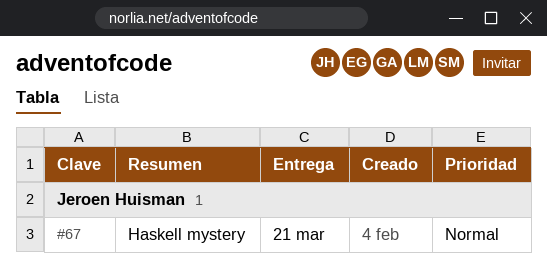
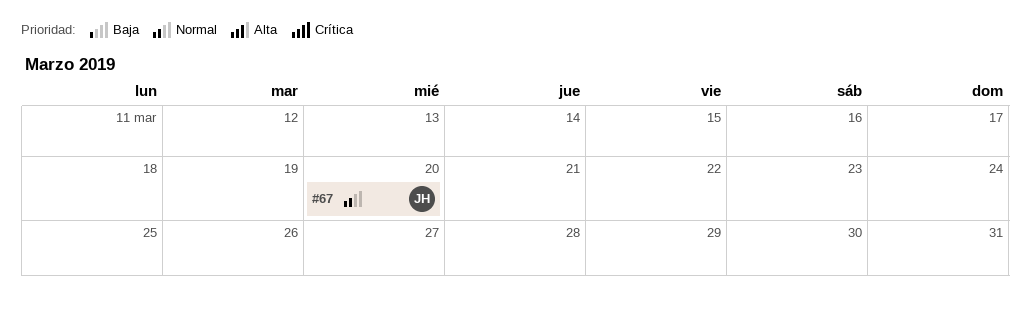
#67, due: Mar 21 -> Mar 20

